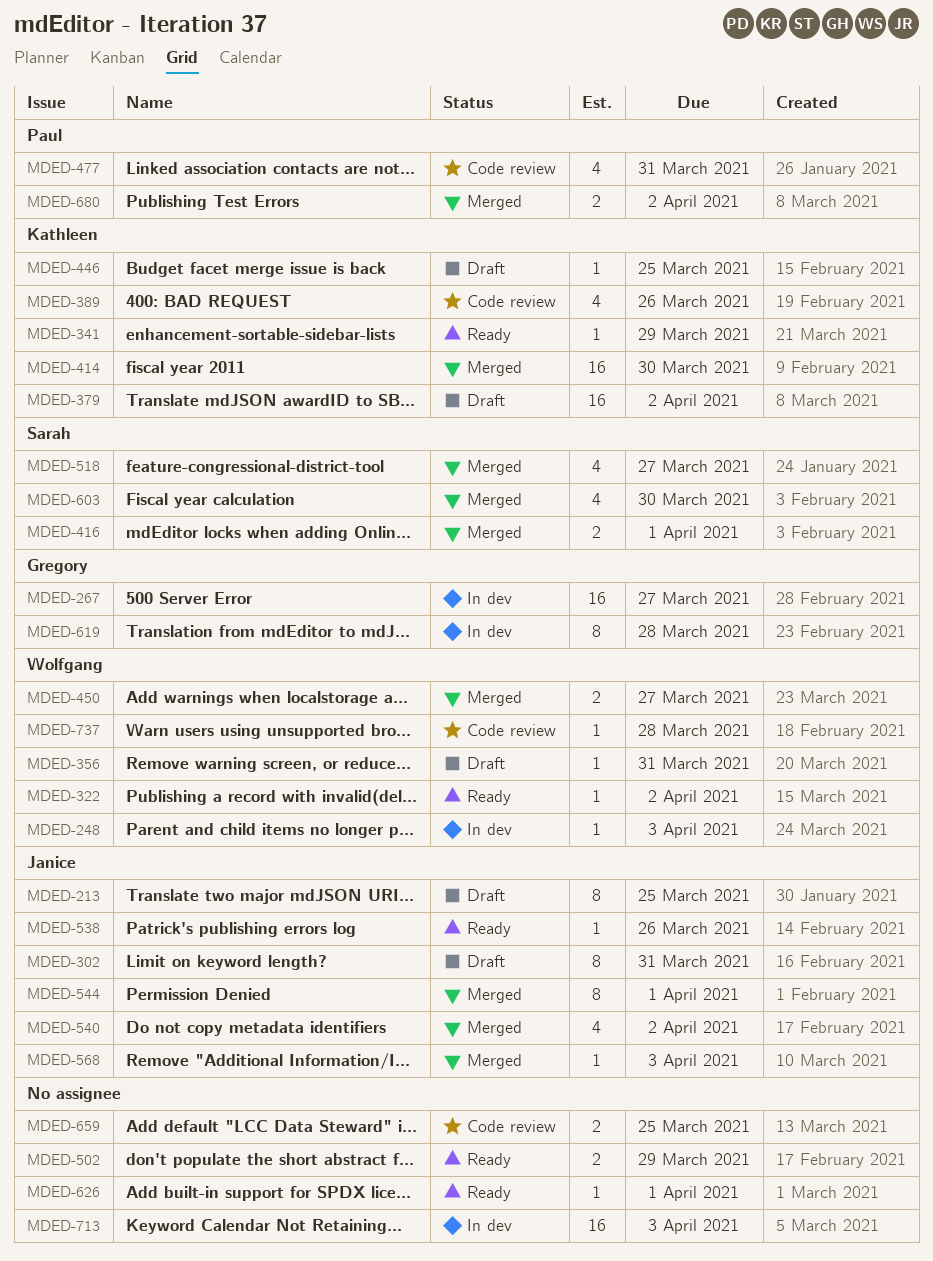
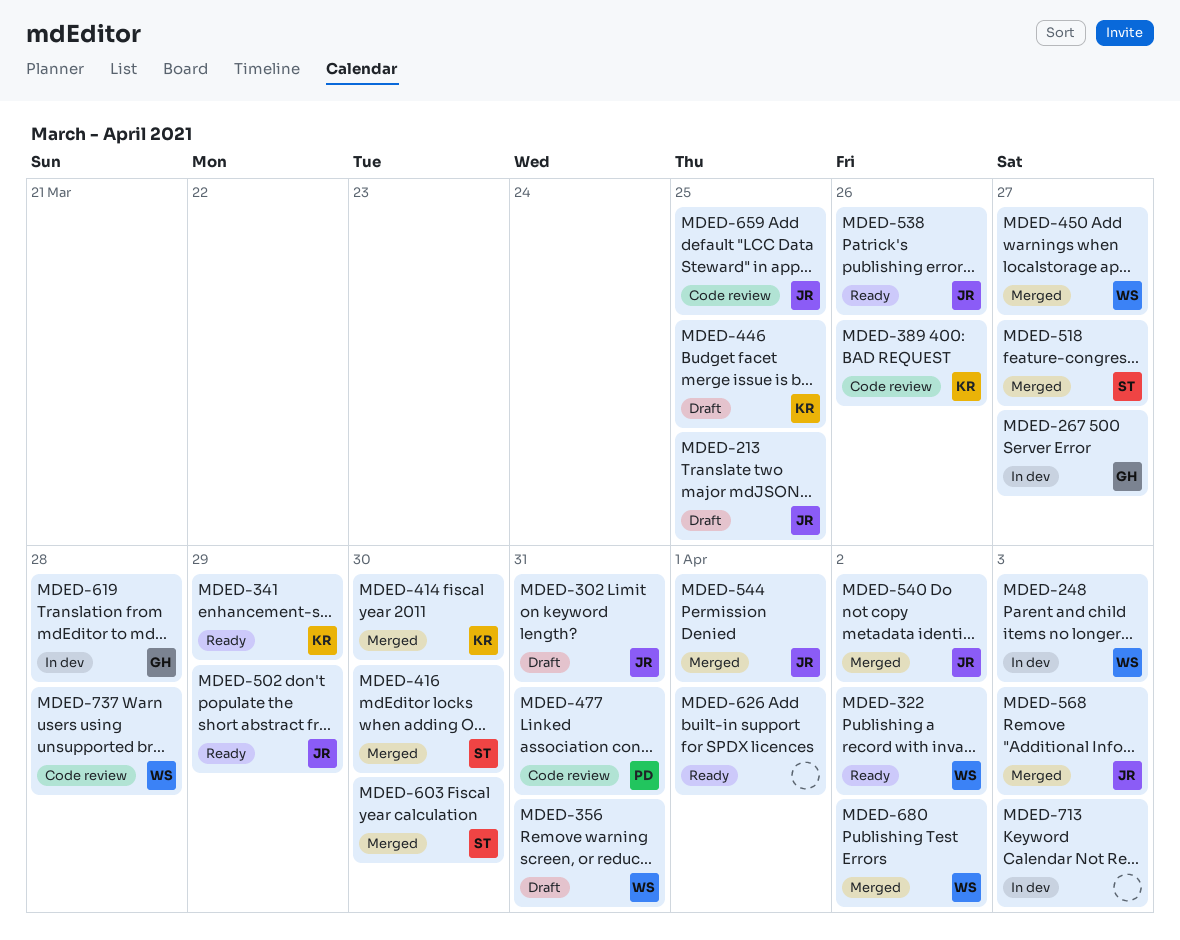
MDED-379: present -> none
MDED-416, due: Apr 1 -> Mar 30
MDED-502, owner: none -> Janice
MDED-659, owner: none -> Janice
MDED-680, owner: Paul -> Wolfgang

